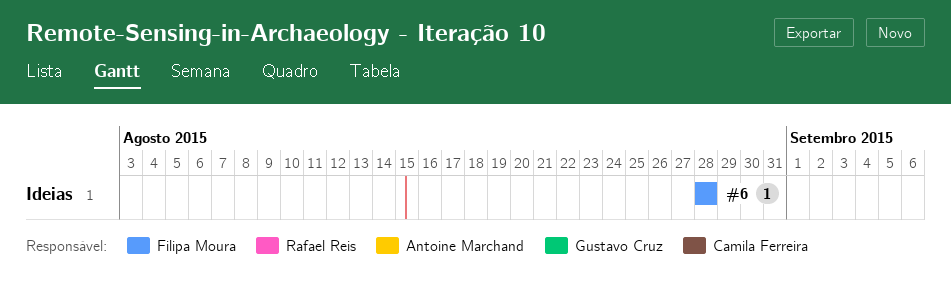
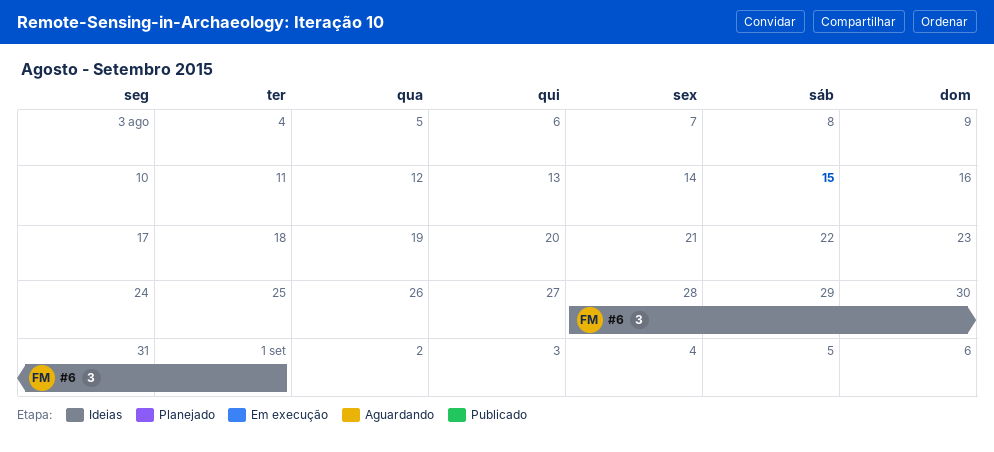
#6, estimate: 1 -> 3
#6, due: Aug 28 -> Sep 1

